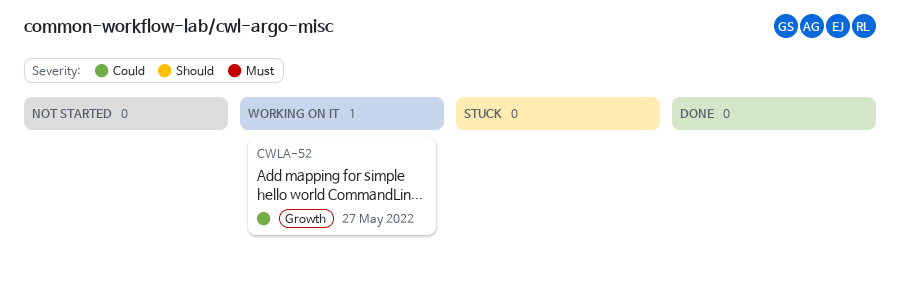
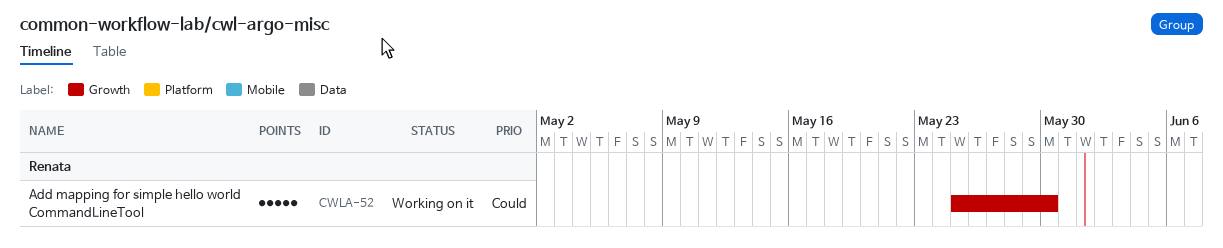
CWLA-52, due: May 27 -> May 30

